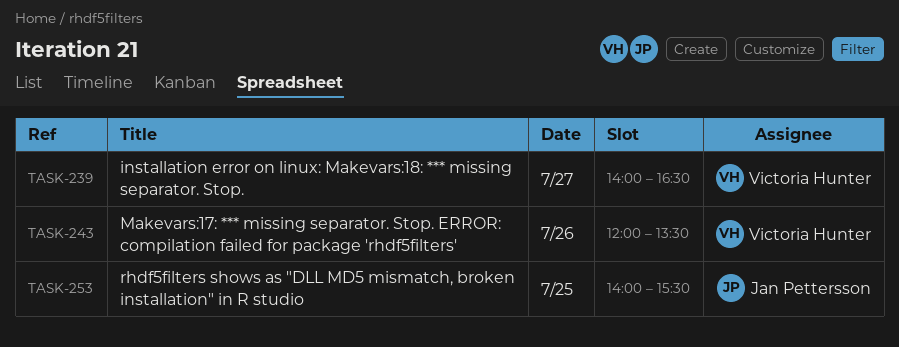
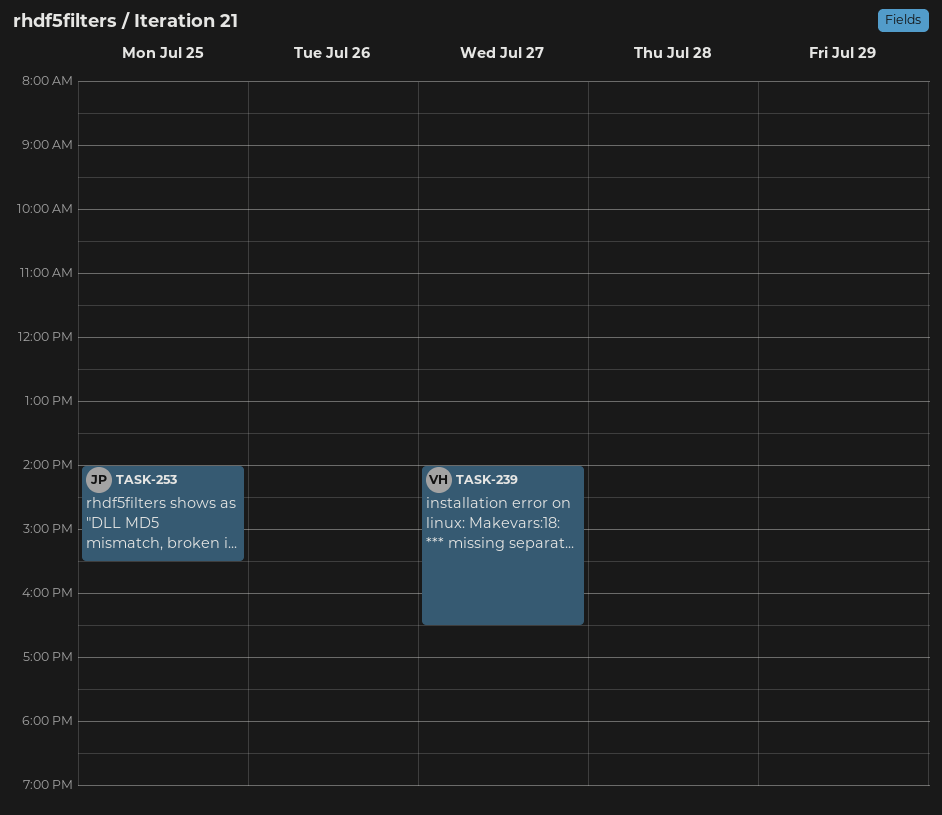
TASK-243: present -> none

